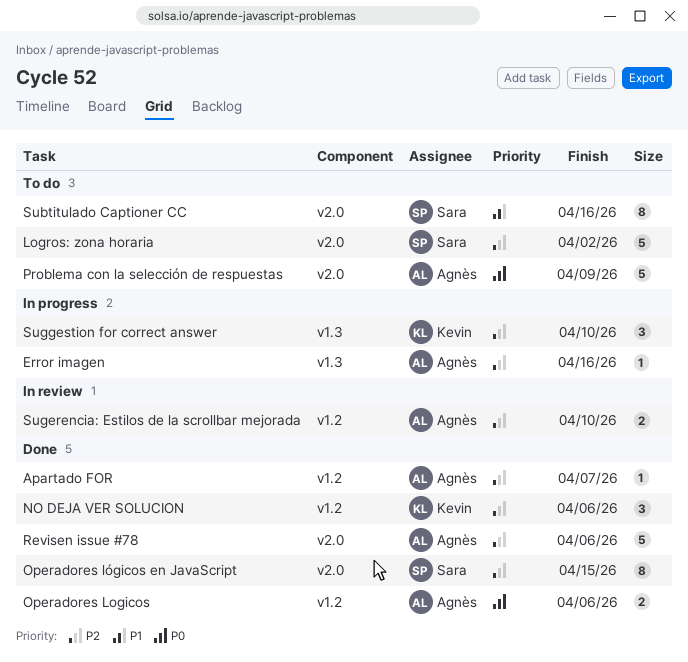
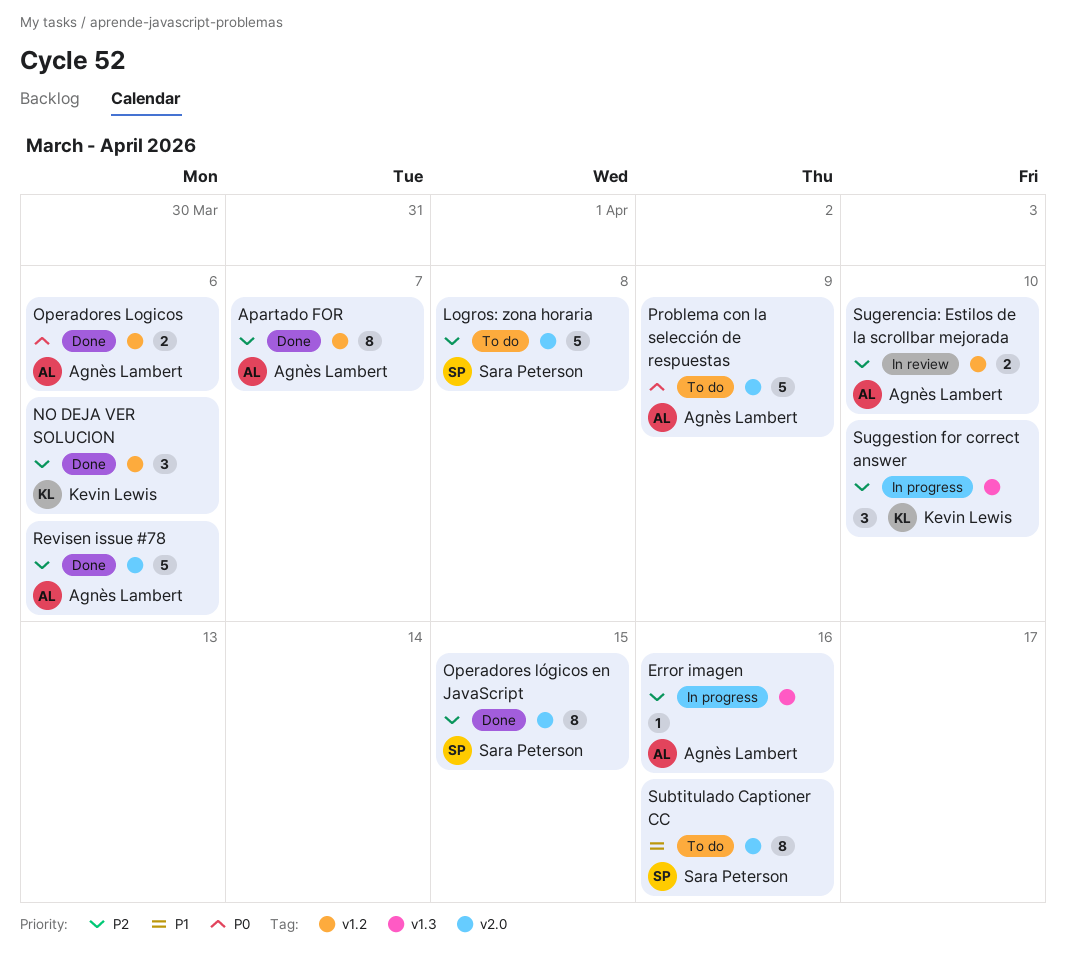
Apartado FOR, estimate: 1 -> 8
Logros: zona horaria, due: Apr 2 -> Apr 8

